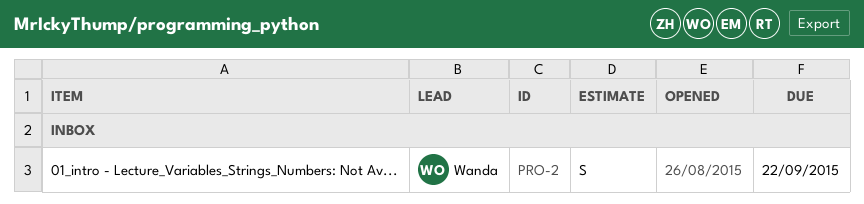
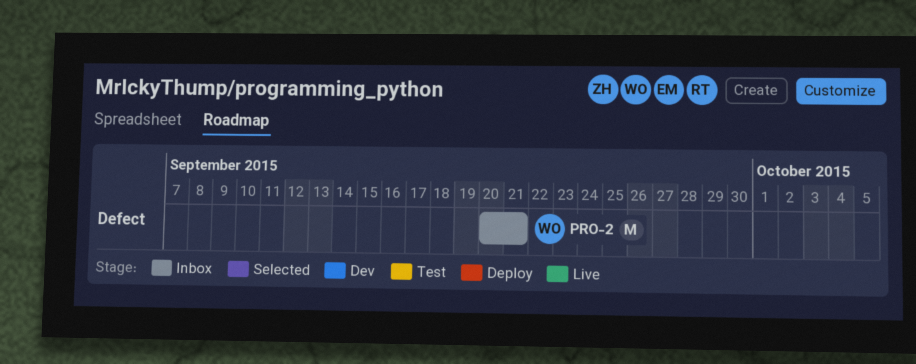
PRO-2, estimate: S -> M
PRO-2, due: Sep 22 -> Sep 21

